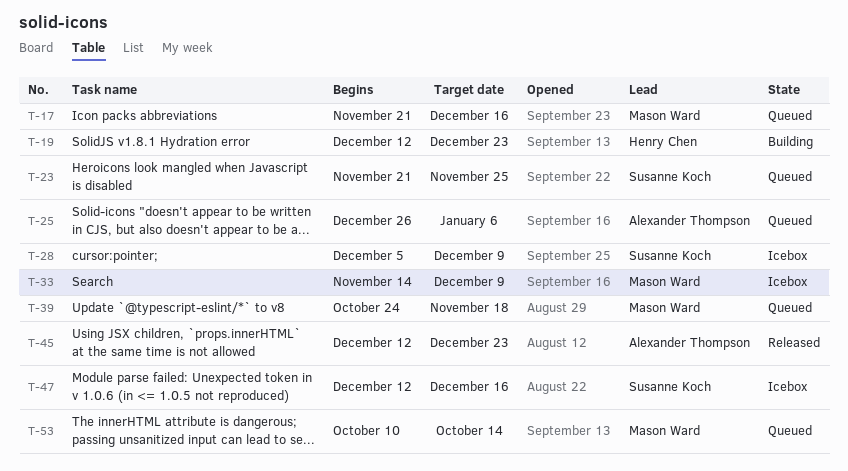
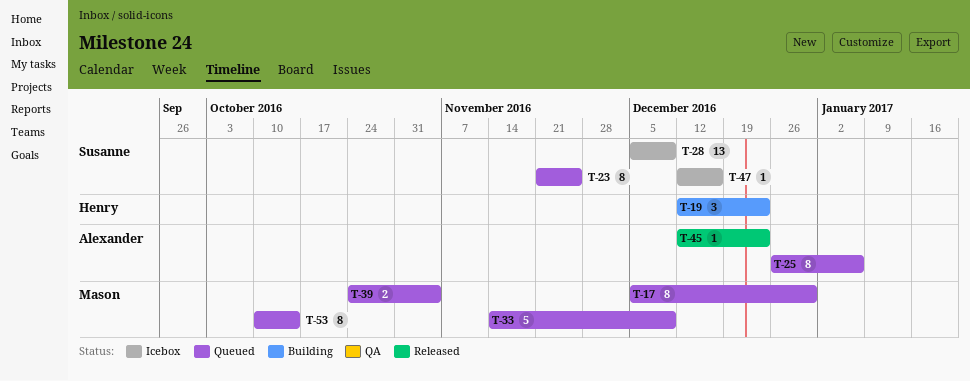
T-17, start: Nov 21 -> Dec 5
T-17, due: Dec 16 -> Dec 30
T-33, status: Icebox -> Queued
T-39, due: Nov 18 -> Nov 4

